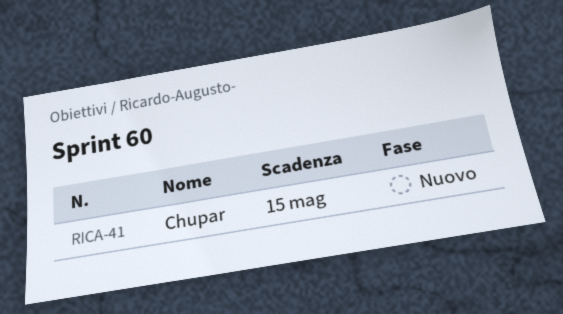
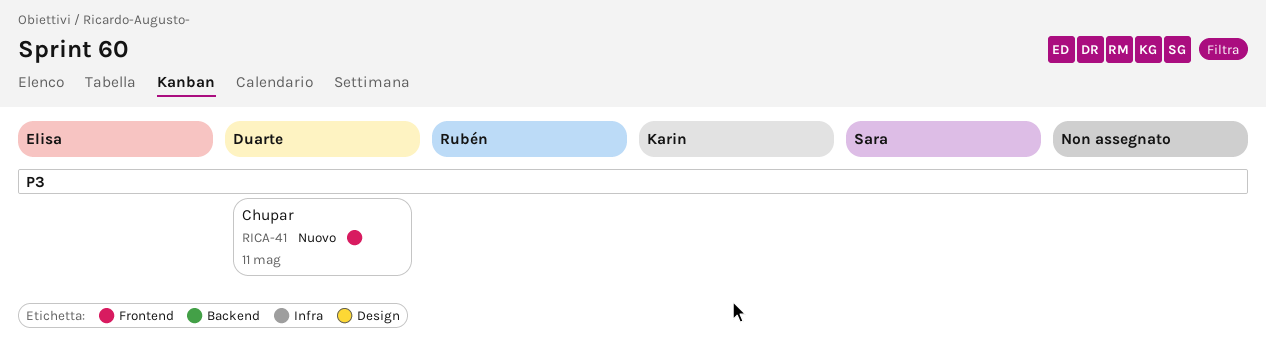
RICA-41, due: May 15 -> May 11

